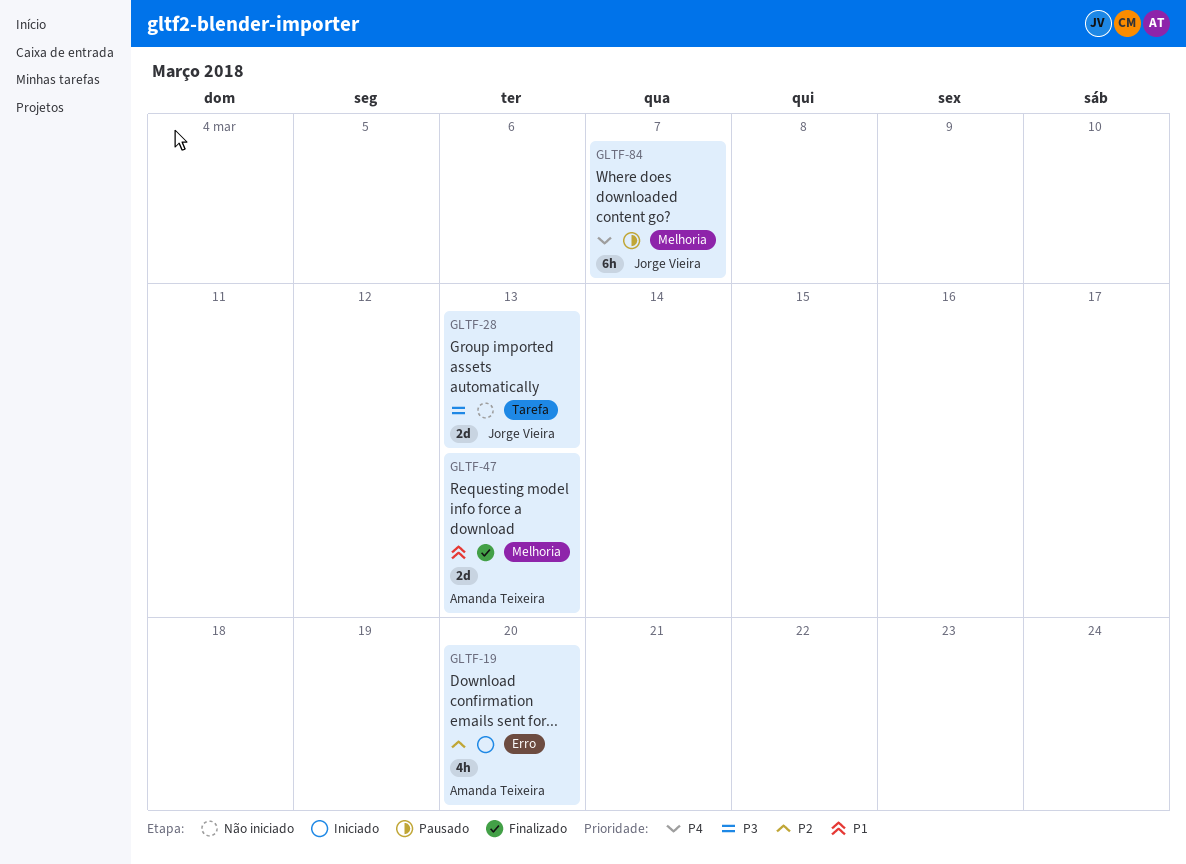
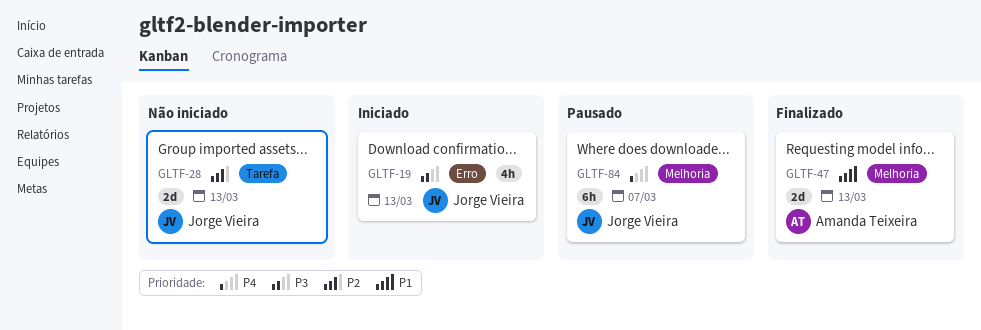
GLTF-19, owner: Amanda Teixeira -> Jorge Vieira
GLTF-19, priority: P2 -> P3
GLTF-19, due: Mar 20 -> Mar 13
GLTF-28, priority: P3 -> P2

